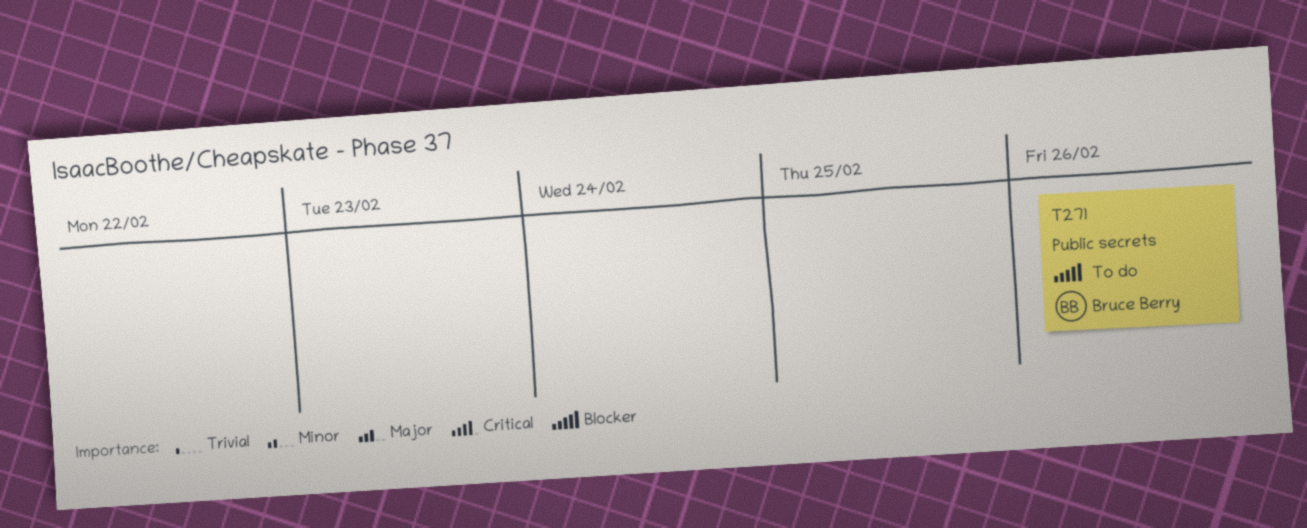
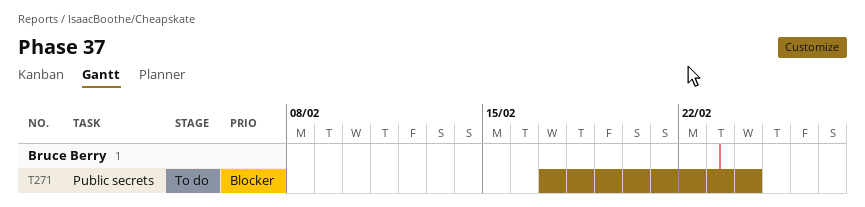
T271, due: Feb 26 -> Feb 24

